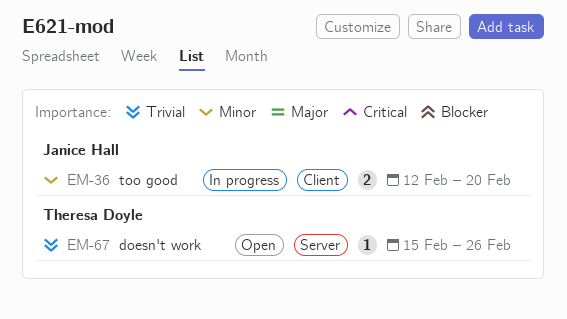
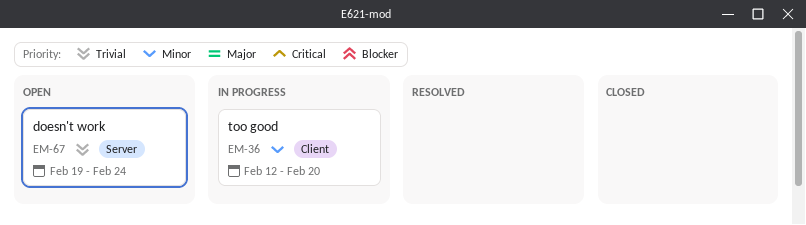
EM-67, start: Feb 15 -> Feb 19
EM-67, due: Feb 26 -> Feb 24

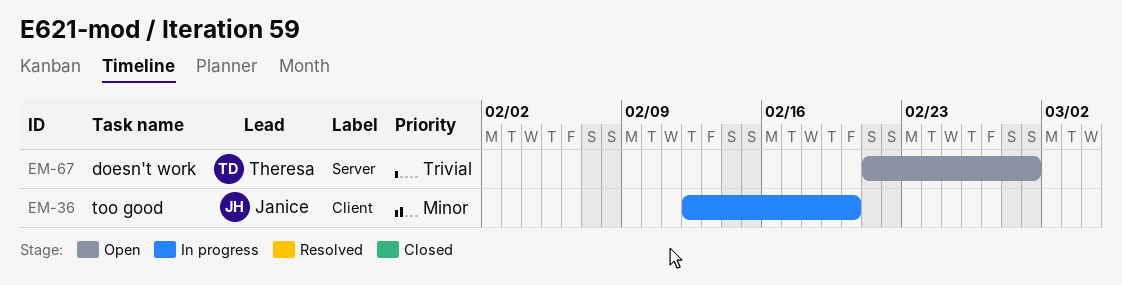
EM-67, start: Feb 19 -> Feb 21
EM-67, due: Feb 24 -> Mar 1

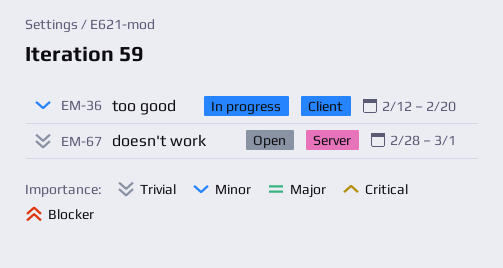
EM-67, start: Feb 21 -> Feb 28

